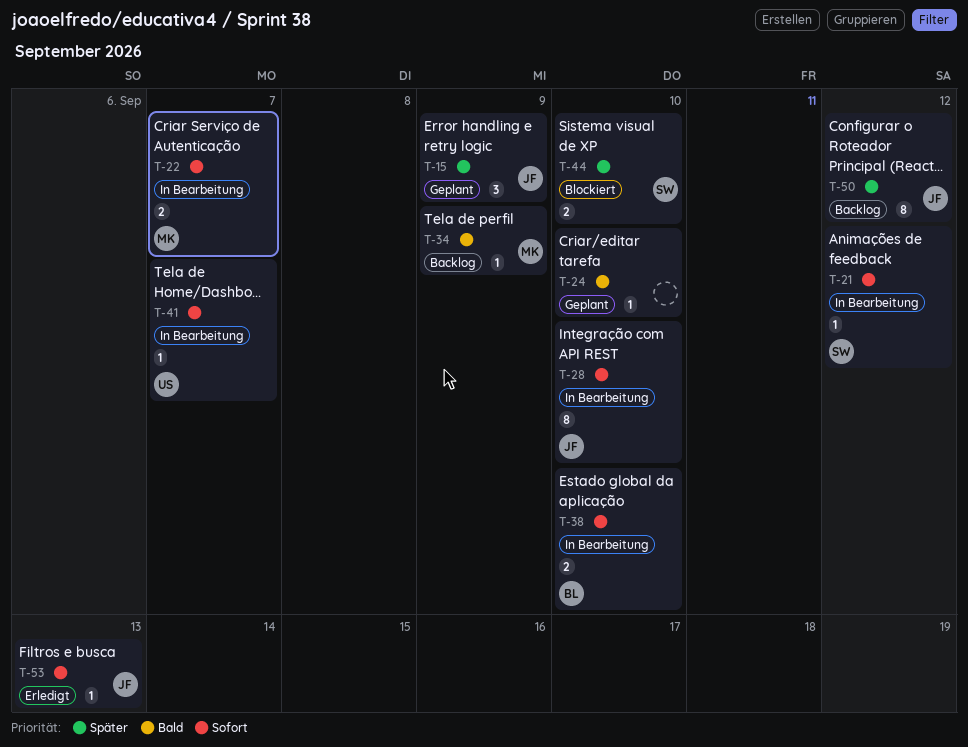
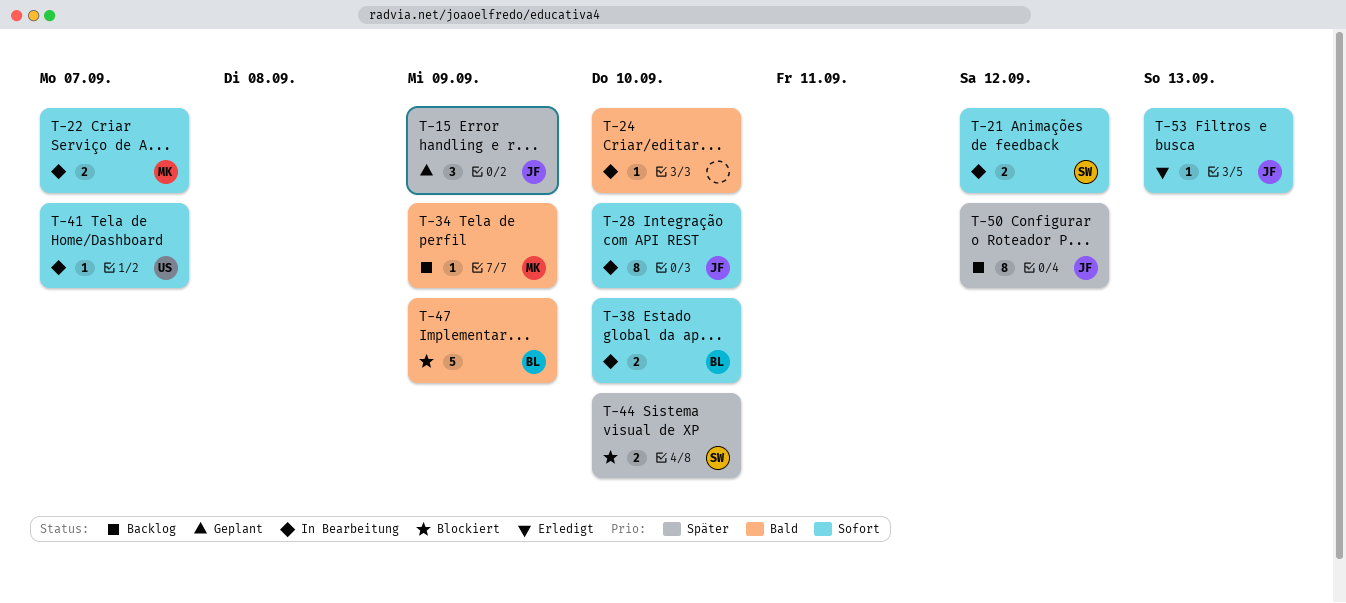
T-21, estimate: 1 -> 2
T-24, status: Geplant -> In Bearbeitung
T-47: none -> present

